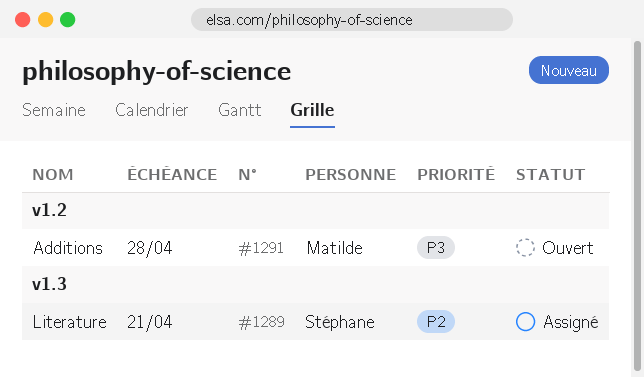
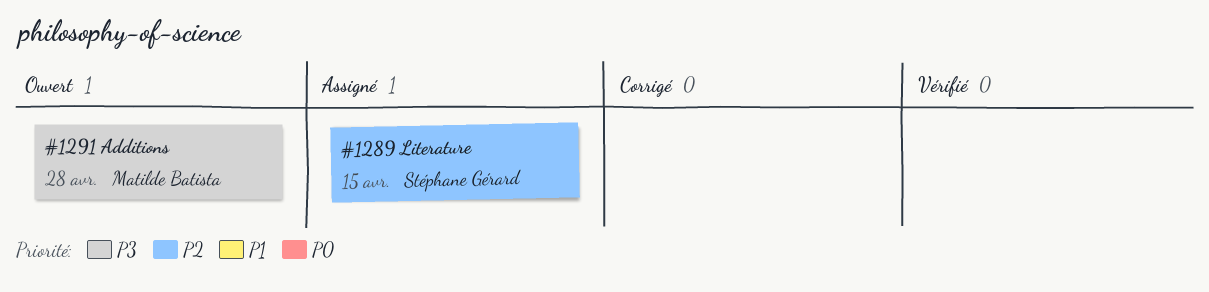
#1289, due: Apr 21 -> Apr 15

